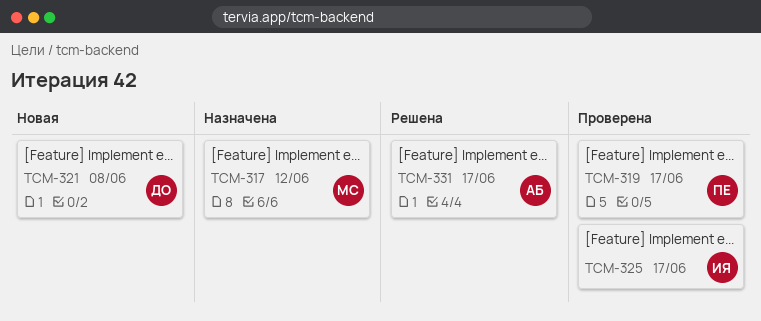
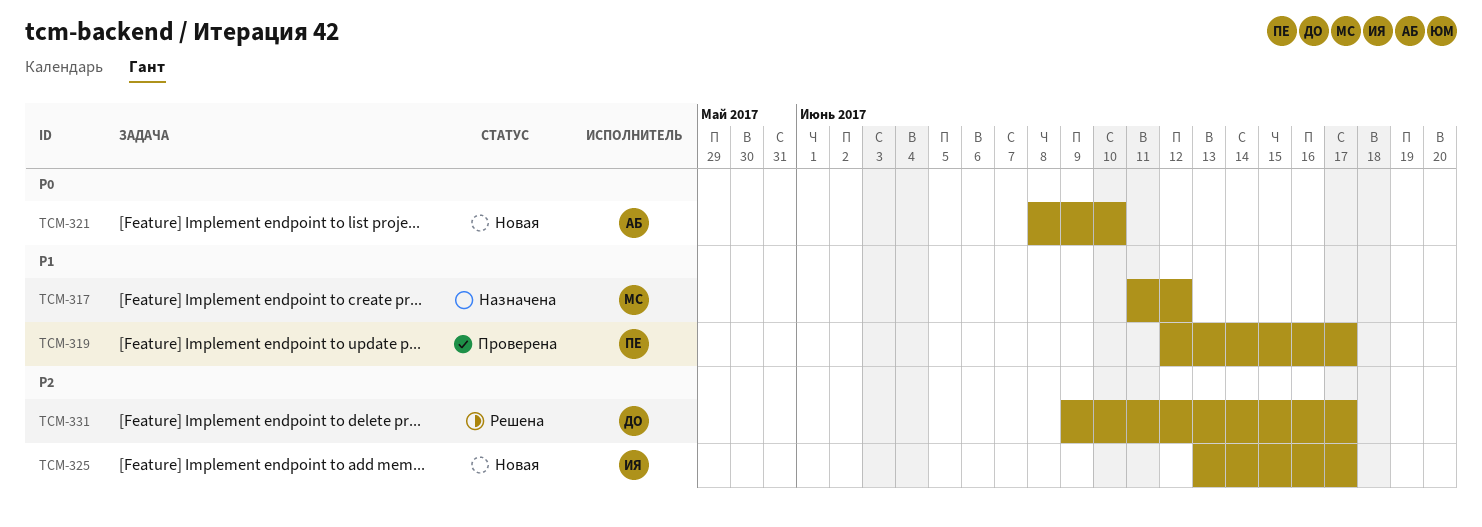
TCM-321, owner: ДО -> АБ
TCM-321, due: Jun 8 -> Jun 10
TCM-325, status: Проверена -> Новая
TCM-331, owner: АБ -> ДО

